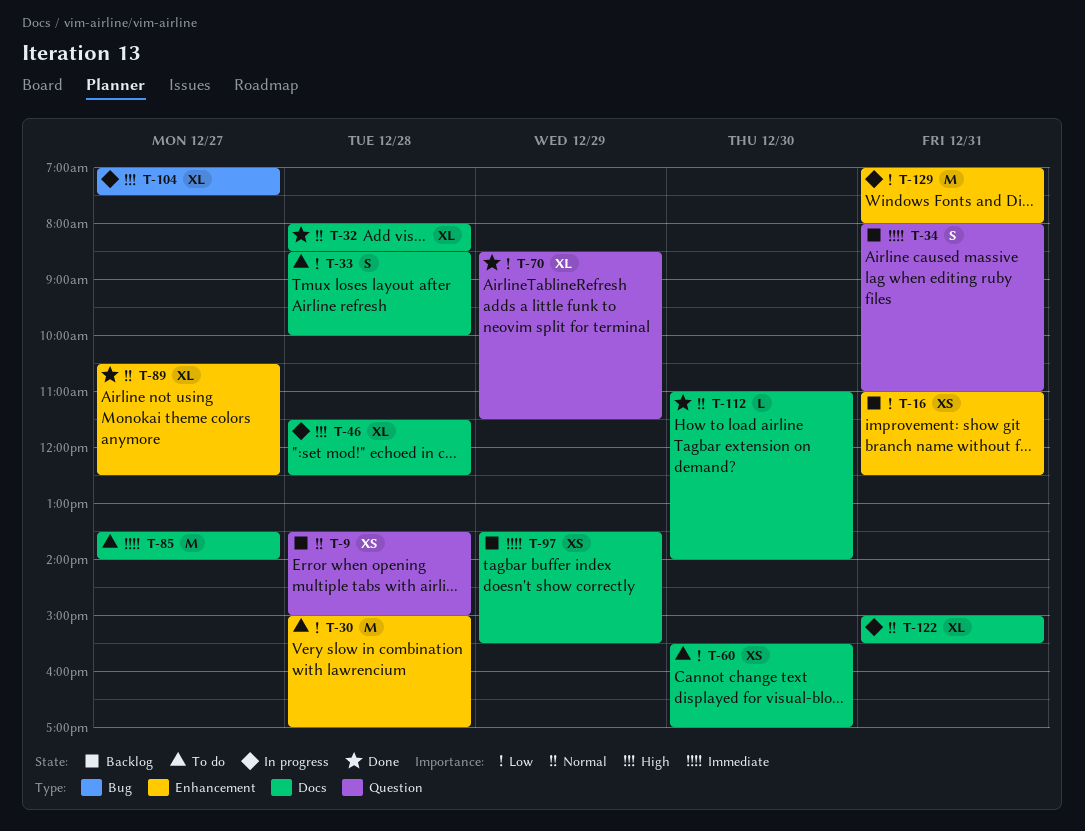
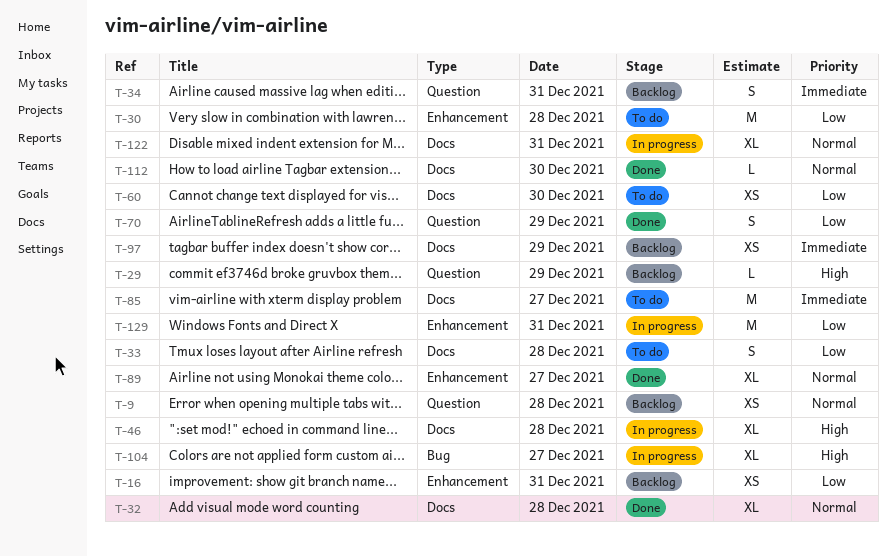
T-29: none -> present
T-70, estimate: XL -> S

